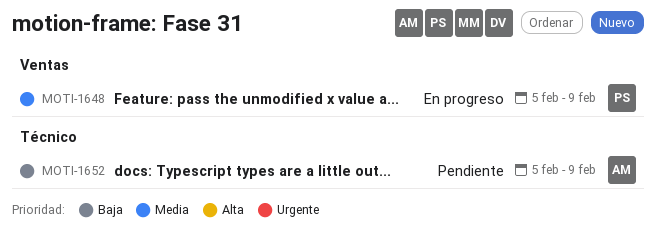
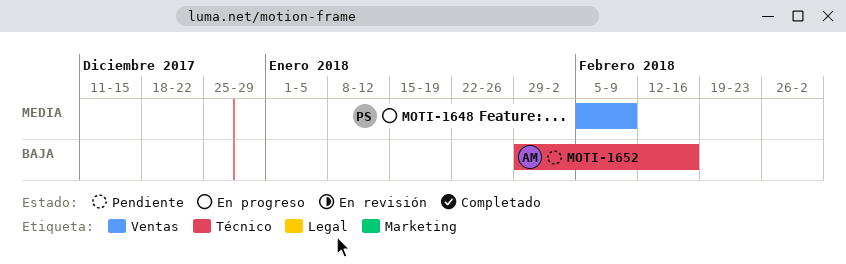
MOTI-1652, start: Feb 5 -> Jan 29
MOTI-1652, due: Feb 9 -> Feb 16

